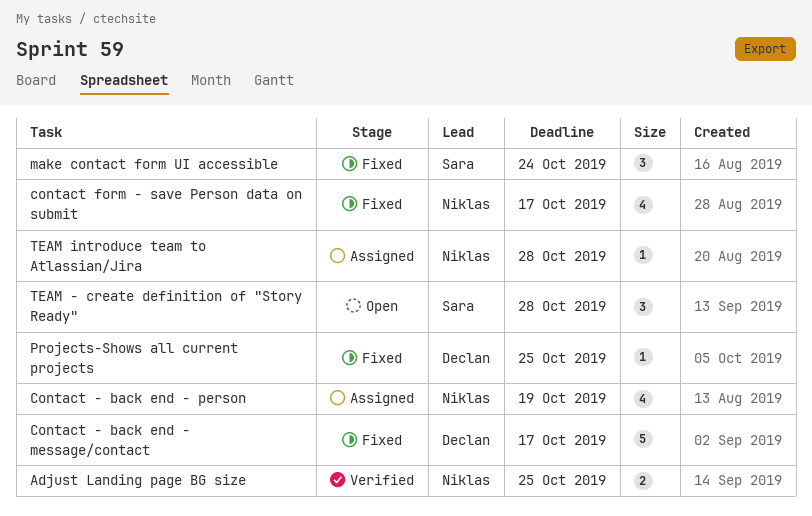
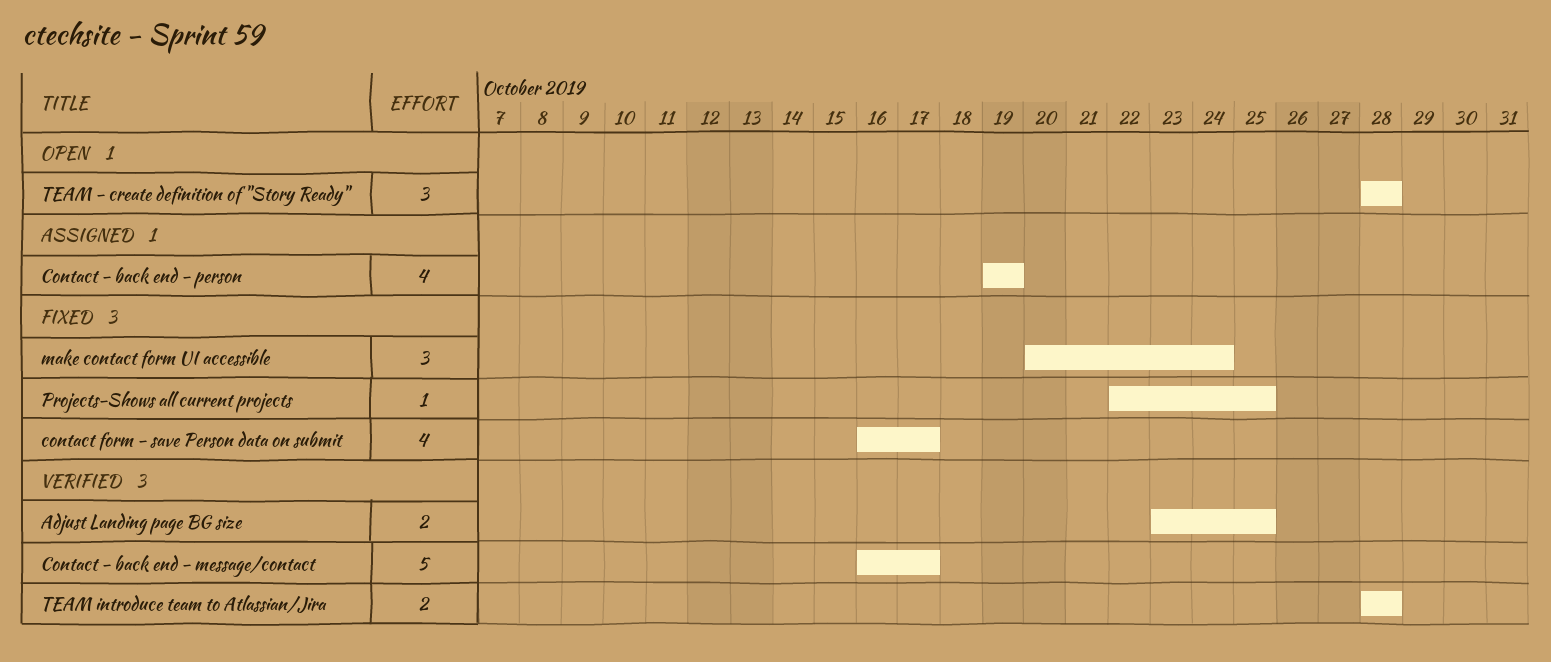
Contact - back end - message/contact, status: Fixed -> Verified
TEAM introduce team to Atlassian/Jira, status: Assigned -> Verified
TEAM introduce team to Atlassian/Jira, estimate: 1 -> 2

